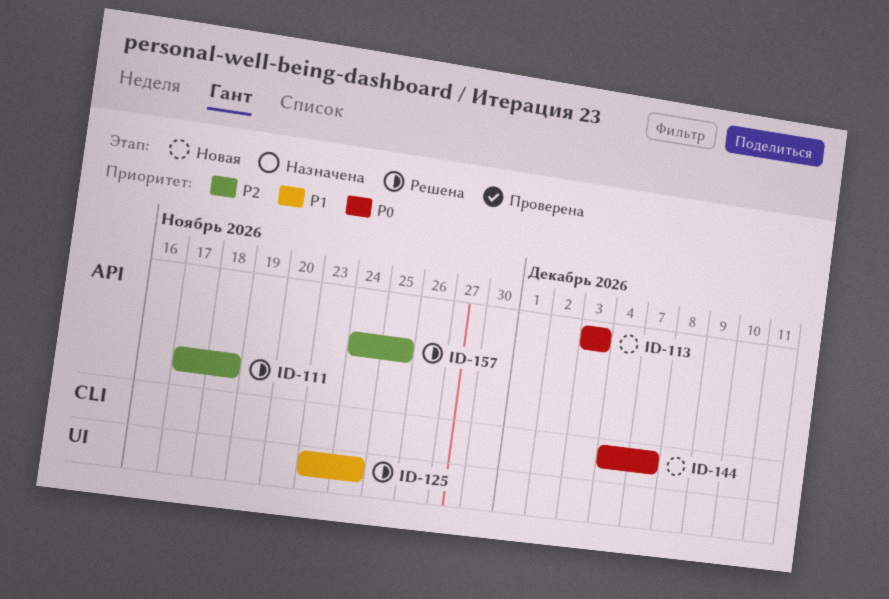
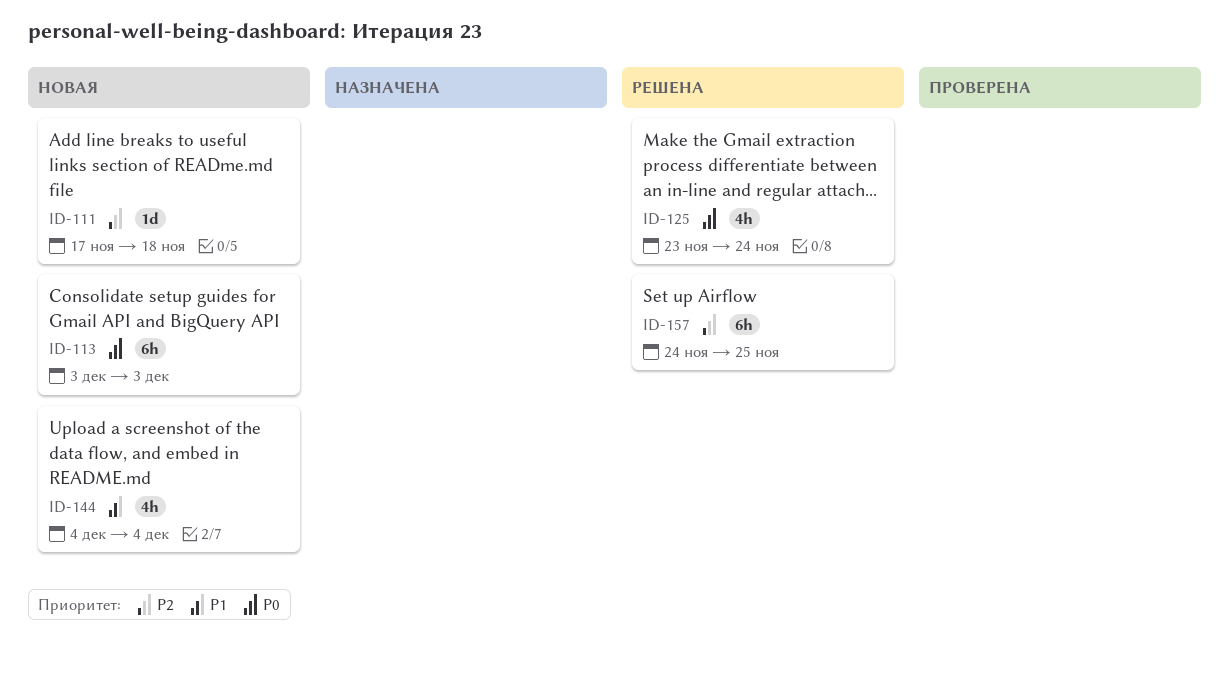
ID-111, status: Решена -> Новая
ID-125, priority: P1 -> P0
ID-144, priority: P0 -> P1
ID-144, due: Dec 7 -> Dec 4

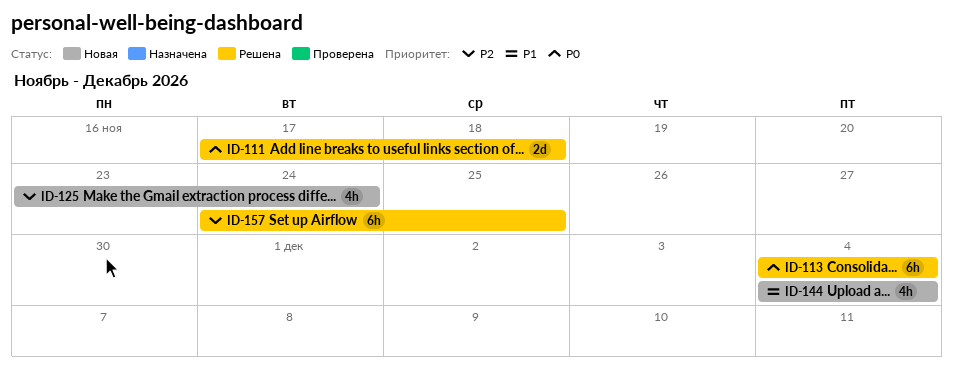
ID-111, status: Новая -> Решена
ID-111, priority: P2 -> P0
ID-111, estimate: 1d -> 2d
ID-113, status: Новая -> Решена
ID-113, start: Dec 3 -> Dec 4
ID-113, due: Dec 3 -> Dec 4
ID-125, status: Решена -> Новая
ID-125, priority: P0 -> P2

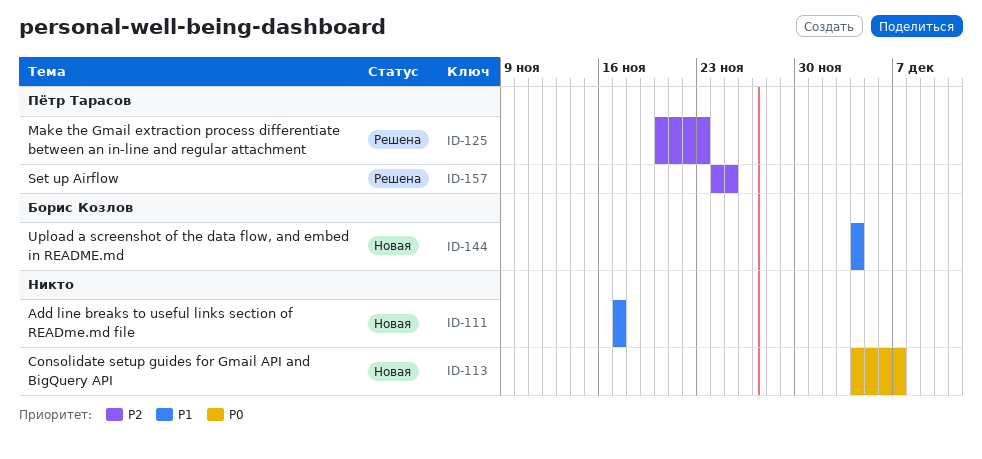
ID-111, status: Решена -> Новая
ID-111, priority: P0 -> P1
ID-111, due: Nov 18 -> Nov 17
ID-113, status: Решена -> Новая
ID-113, due: Dec 4 -> Dec 7
ID-125, status: Новая -> Решена
ID-125, start: Nov 23 -> Nov 20
ID-125, due: Nov 24 -> Nov 23

